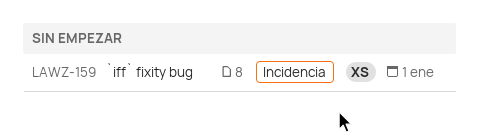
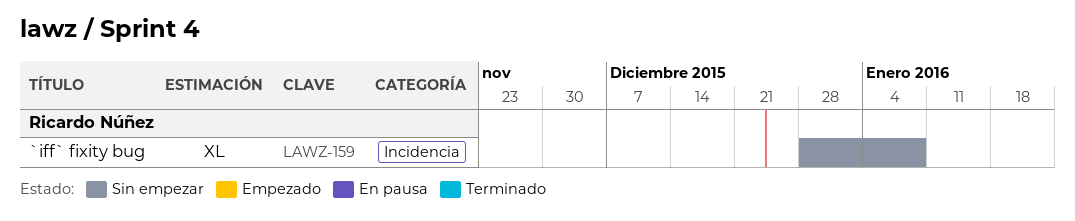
LAWZ-159, estimate: XS -> XL
LAWZ-159, due: Jan 1 -> Jan 8

